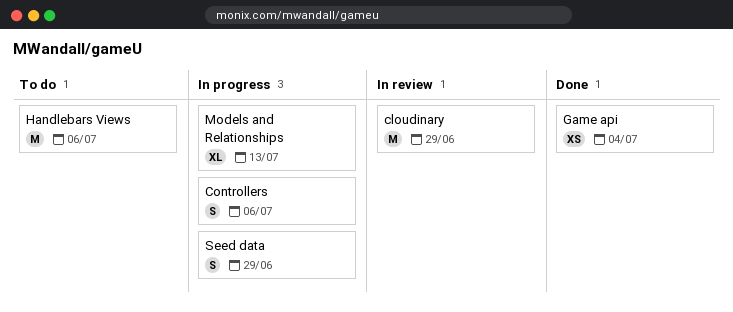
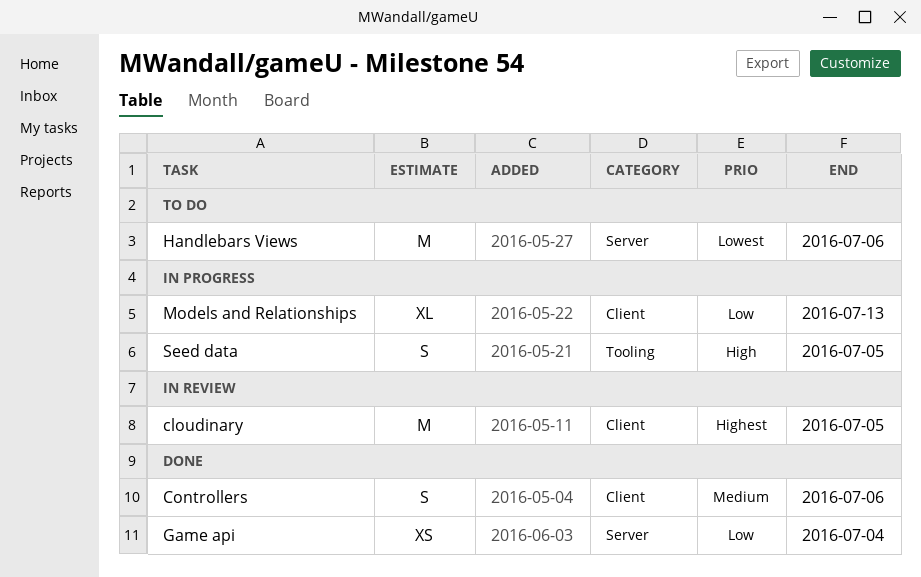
cloudinary, due: Jun 29 -> Jul 5
Controllers, status: In progress -> Done
Seed data, due: Jun 29 -> Jul 5

